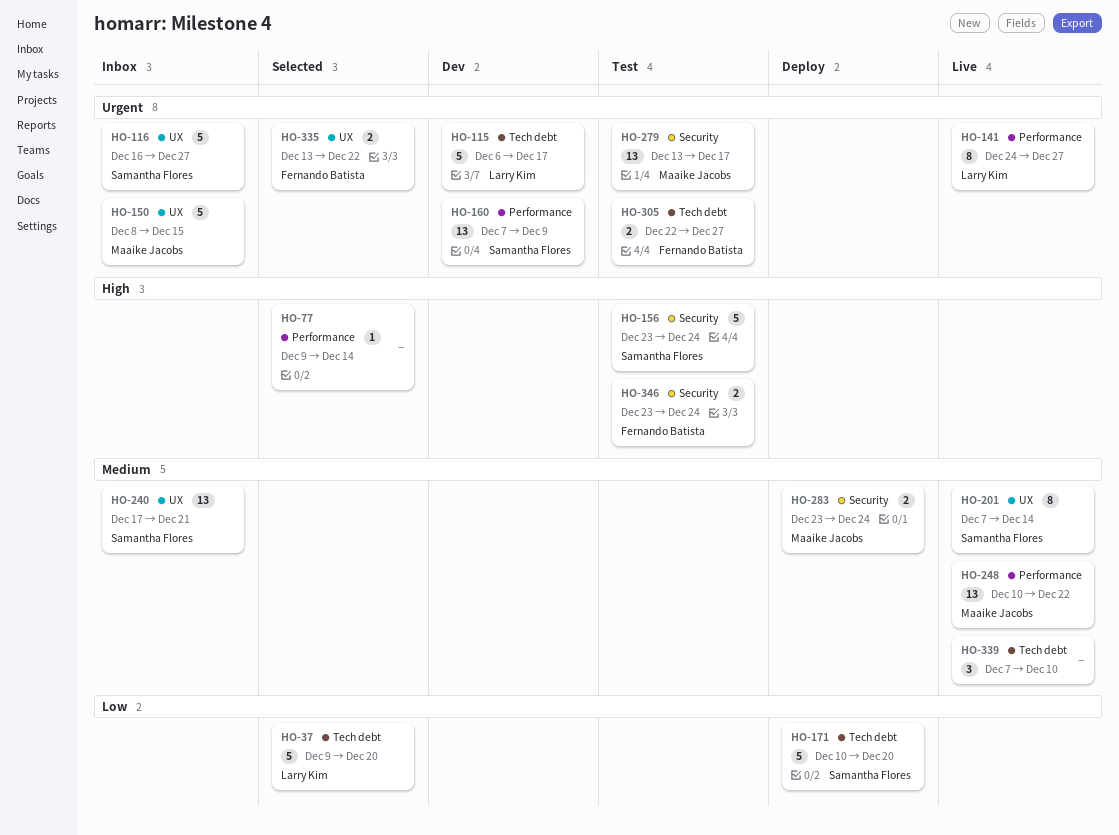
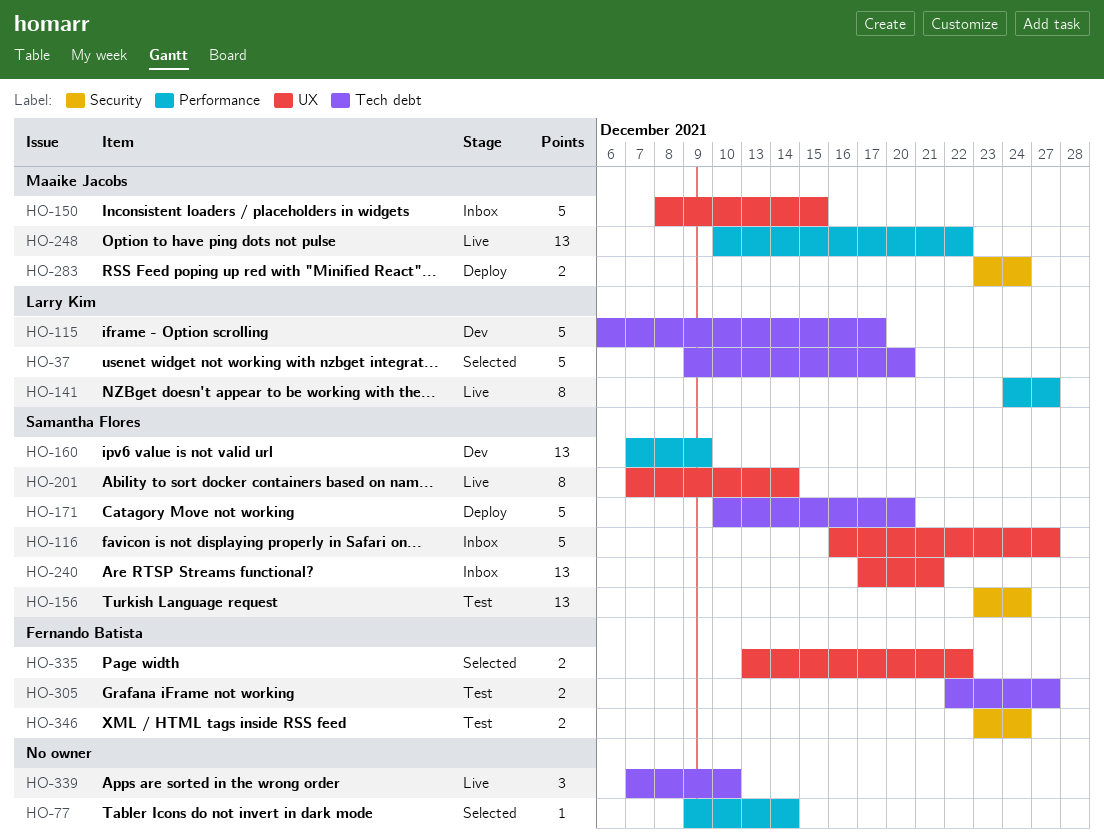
HO-156, estimate: 5 -> 13
HO-279: present -> none

